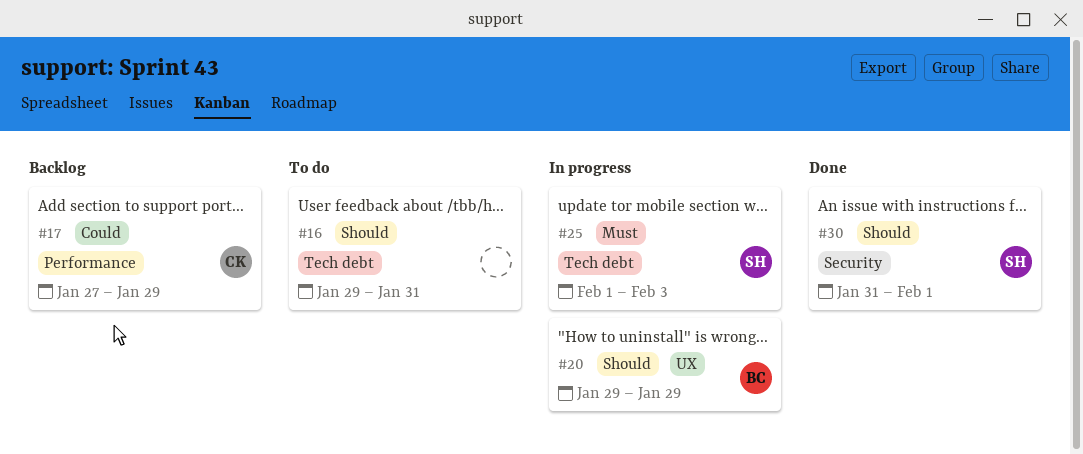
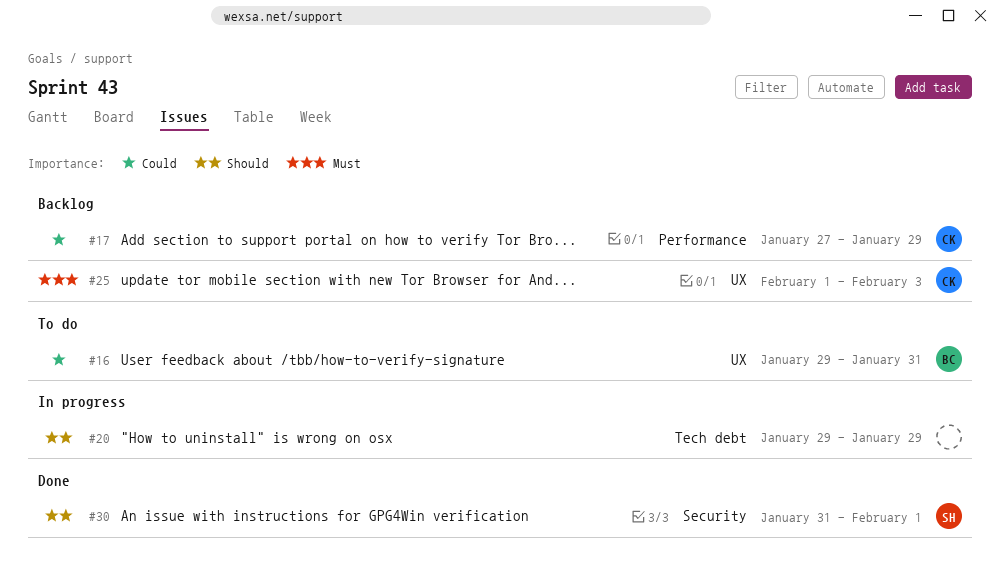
#16, owner: none -> BC
#16, priority: Should -> Could
#16, label: Tech debt -> UX
#20, owner: BC -> none
#20, label: UX -> Tech debt
#25, status: In progress -> Backlog
#25, owner: SH -> CK
#25, label: Tech debt -> UX

